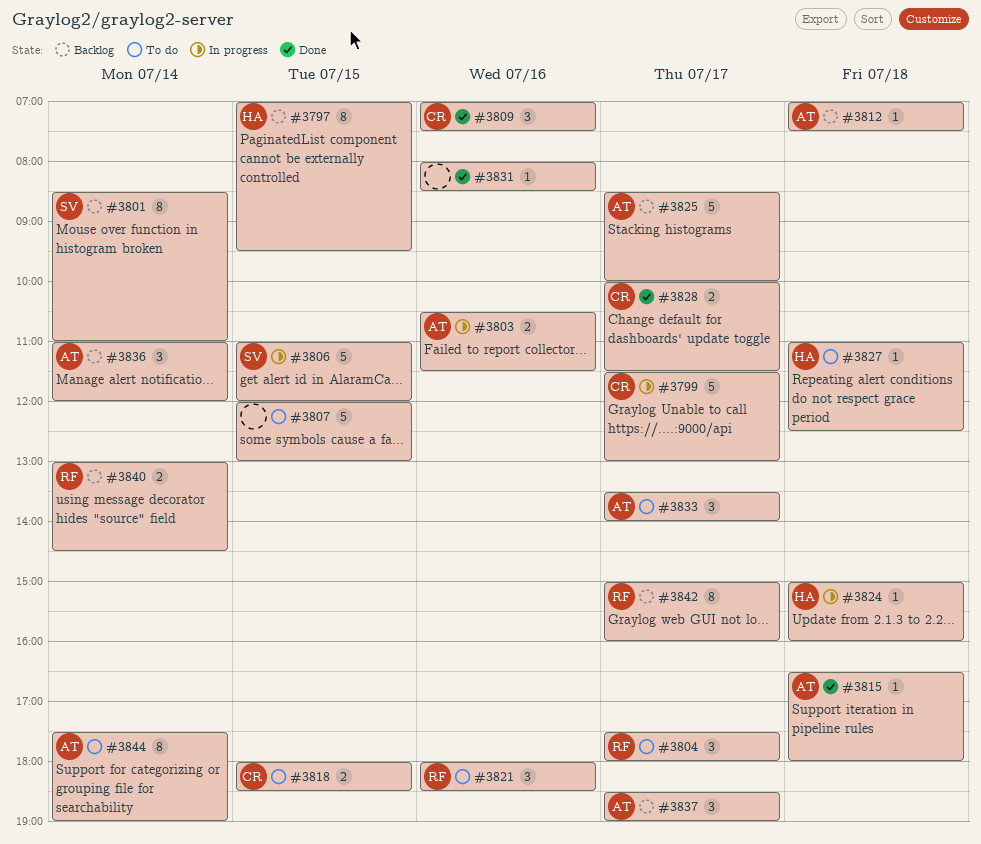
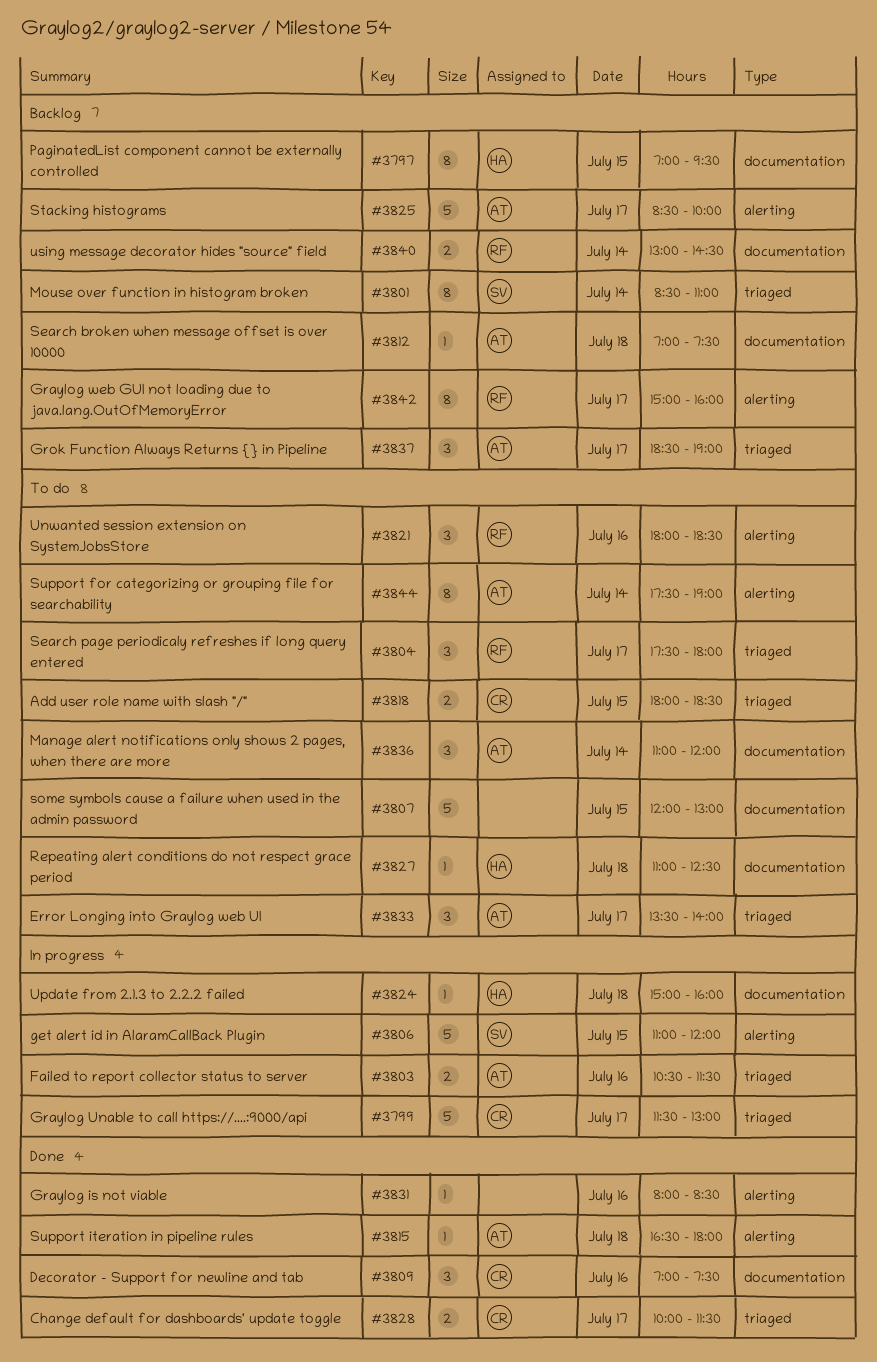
#3836, status: Backlog -> To do

